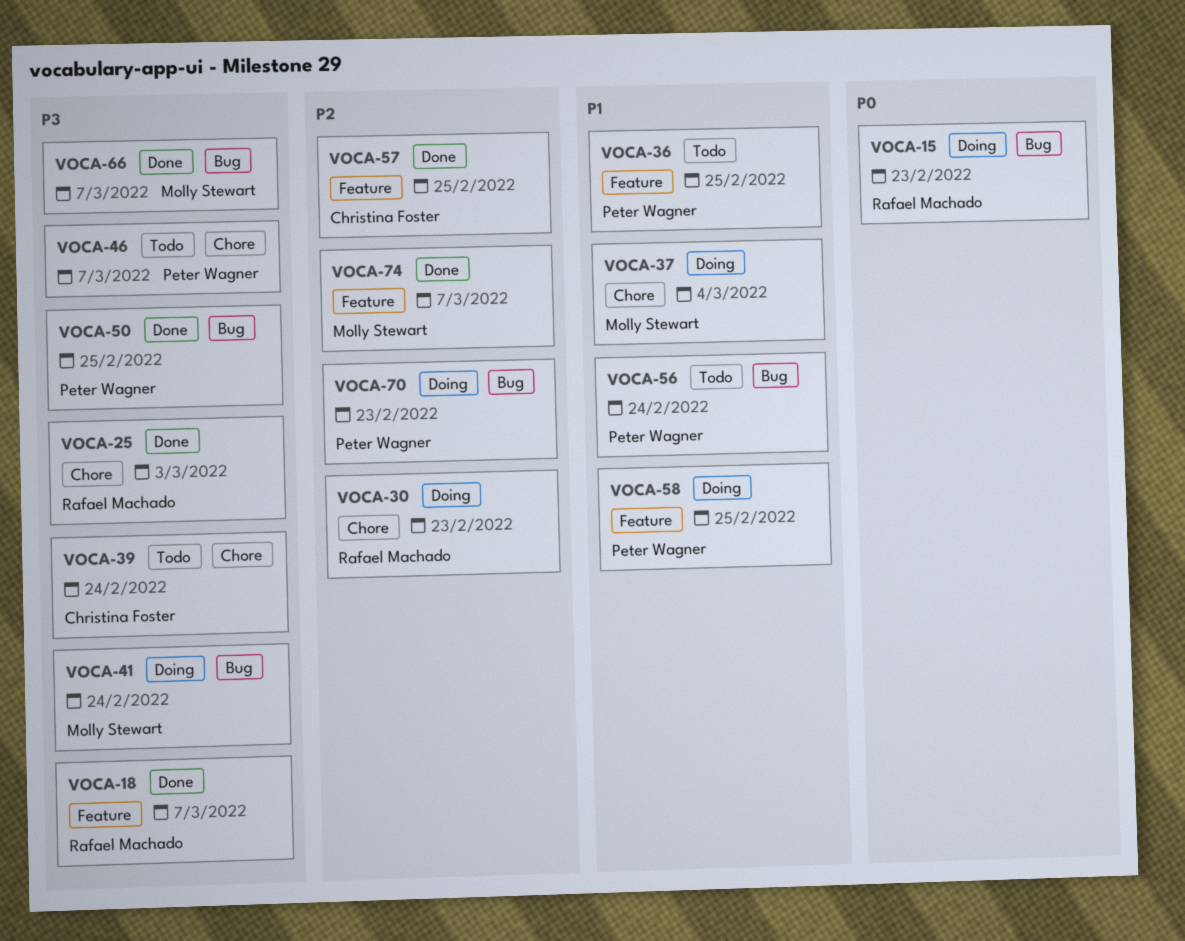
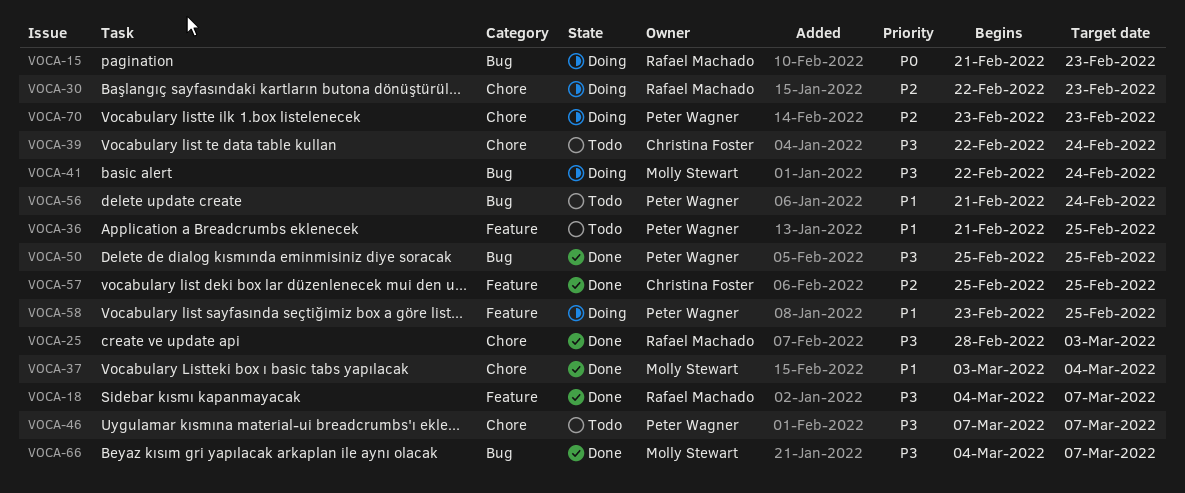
VOCA-37, status: Doing -> Done
VOCA-70, label: Bug -> Chore
VOCA-74: present -> none

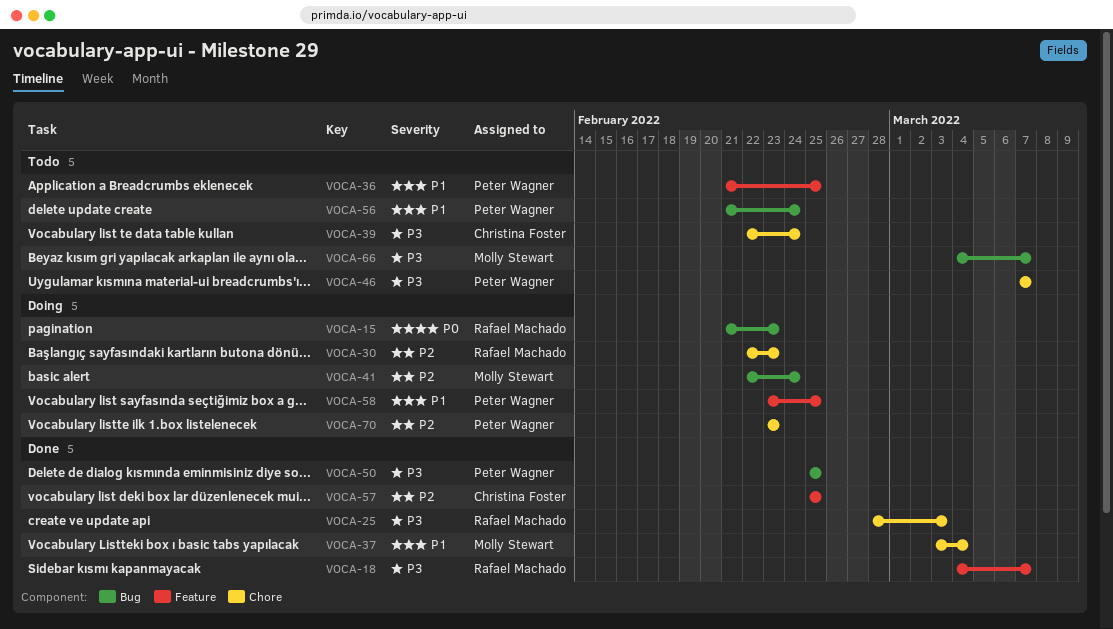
VOCA-41, priority: P3 -> P2
VOCA-66, status: Done -> Todo

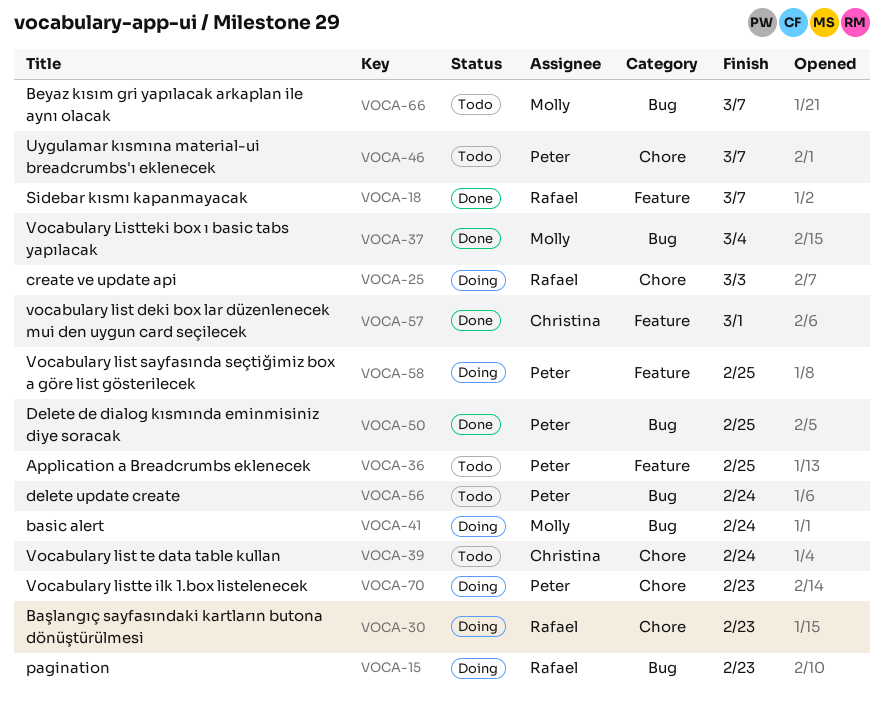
VOCA-25, status: Done -> Doing
VOCA-37, label: Chore -> Bug
VOCA-57, due: Feb 25 -> Mar 1

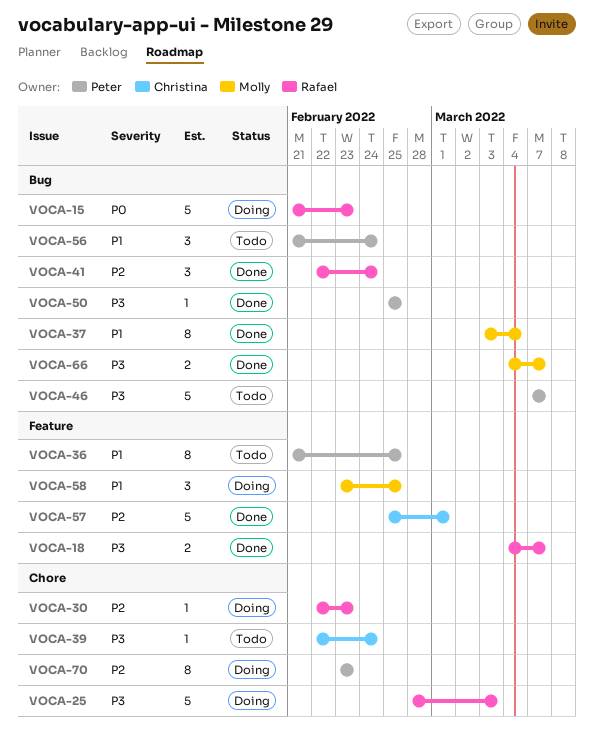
VOCA-41, status: Doing -> Done
VOCA-41, owner: Molly -> Rafael
VOCA-46, label: Chore -> Bug
VOCA-58, owner: Peter -> Molly
VOCA-66, status: Todo -> Done

